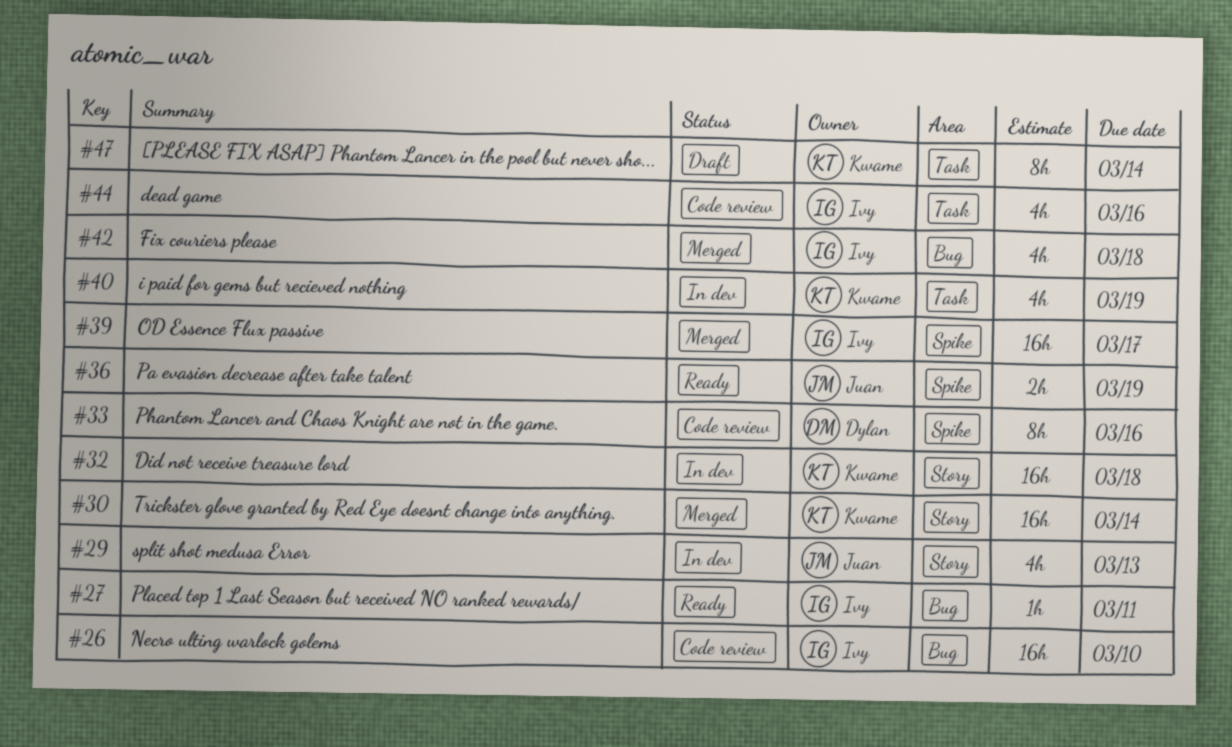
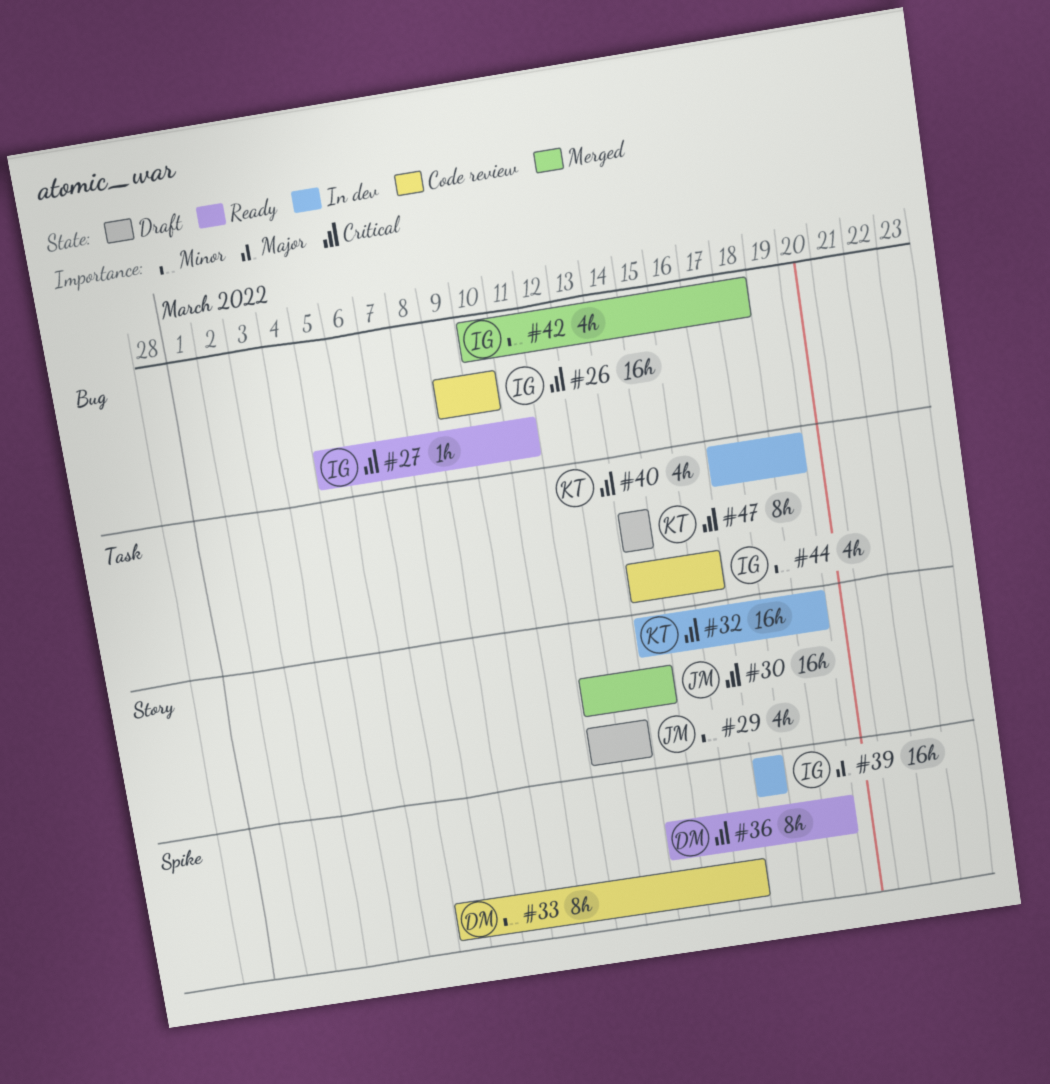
#29, status: In dev -> Draft
#30, owner: Kwame -> Juan
#32, due: Mar 18 -> Mar 19
#36, owner: Juan -> Dylan
#36, estimate: 2h -> 8h
#39, status: Merged -> In dev

